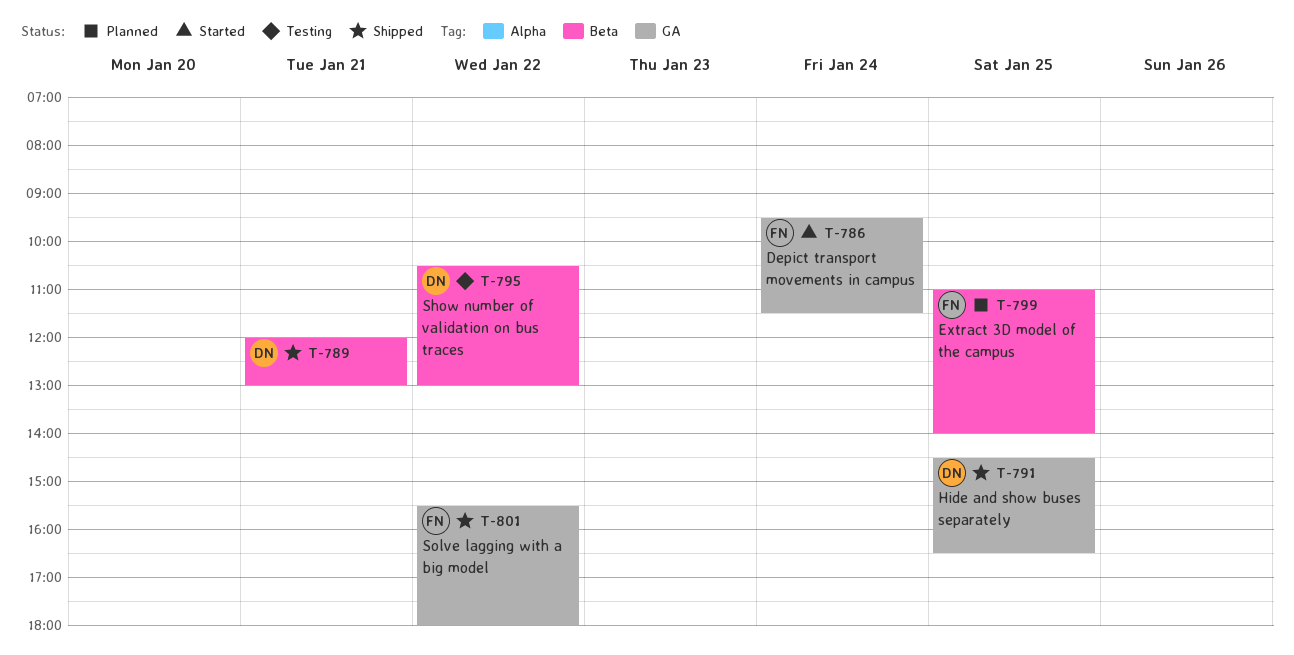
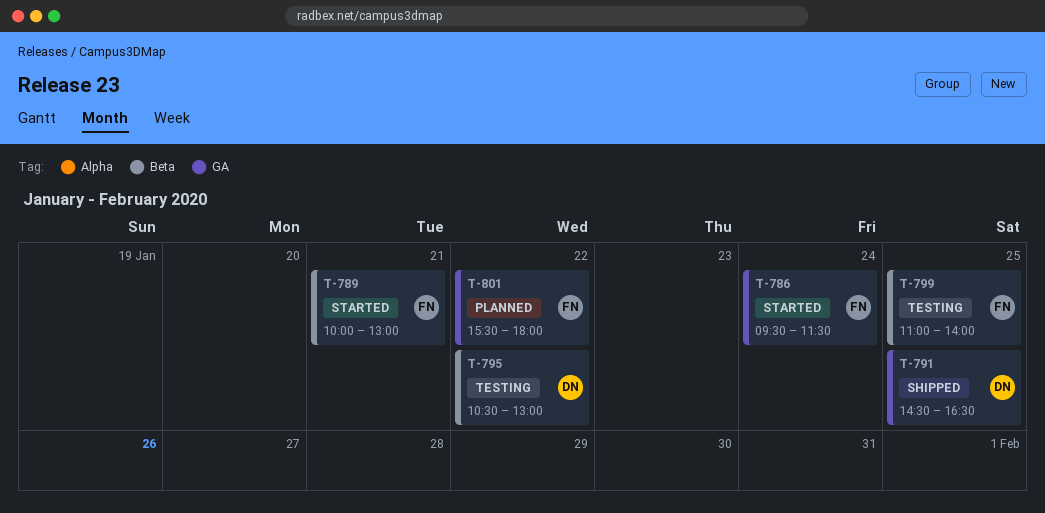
T-789, status: Shipped -> Started
T-789, owner: DN -> FN
T-789, begins: 12:00 -> 10:00
T-799, status: Planned -> Testing
T-801, status: Shipped -> Planned

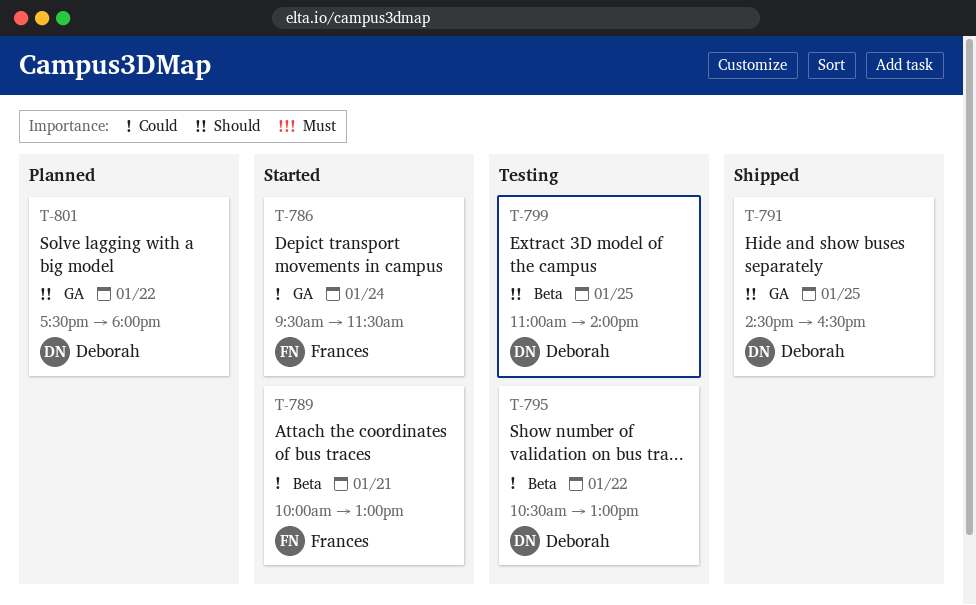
T-799, owner: Frances -> Deborah
T-801, owner: Frances -> Deborah
T-801, begins: 15:30 -> 17:30

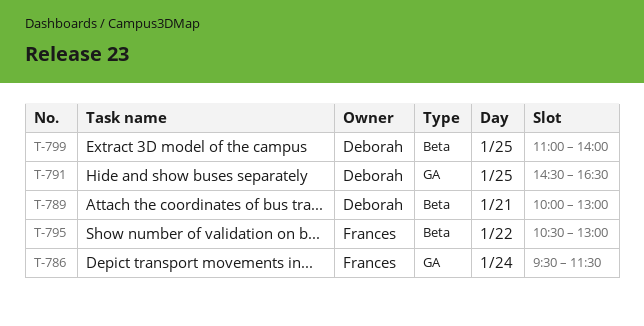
T-789, owner: Frances -> Deborah
T-795, owner: Deborah -> Frances
T-801: present -> none

